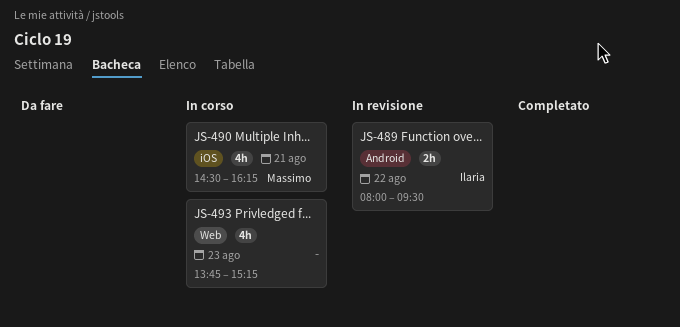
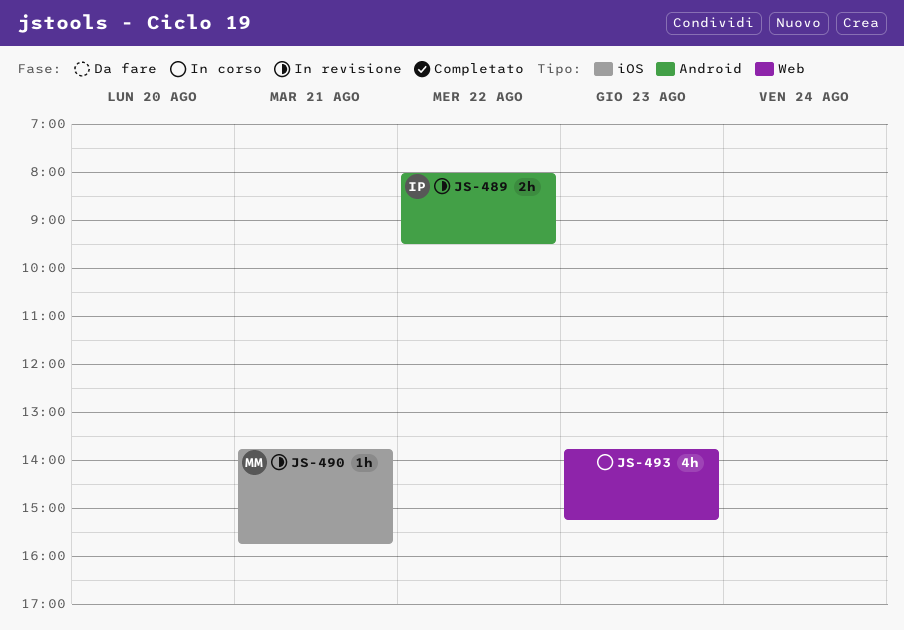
JS-490, status: In corso -> In revisione
JS-490, estimate: 4h -> 1h
JS-490, begins: 14:30 -> 13:45
JS-490, ends: 16:15 -> 15:45

